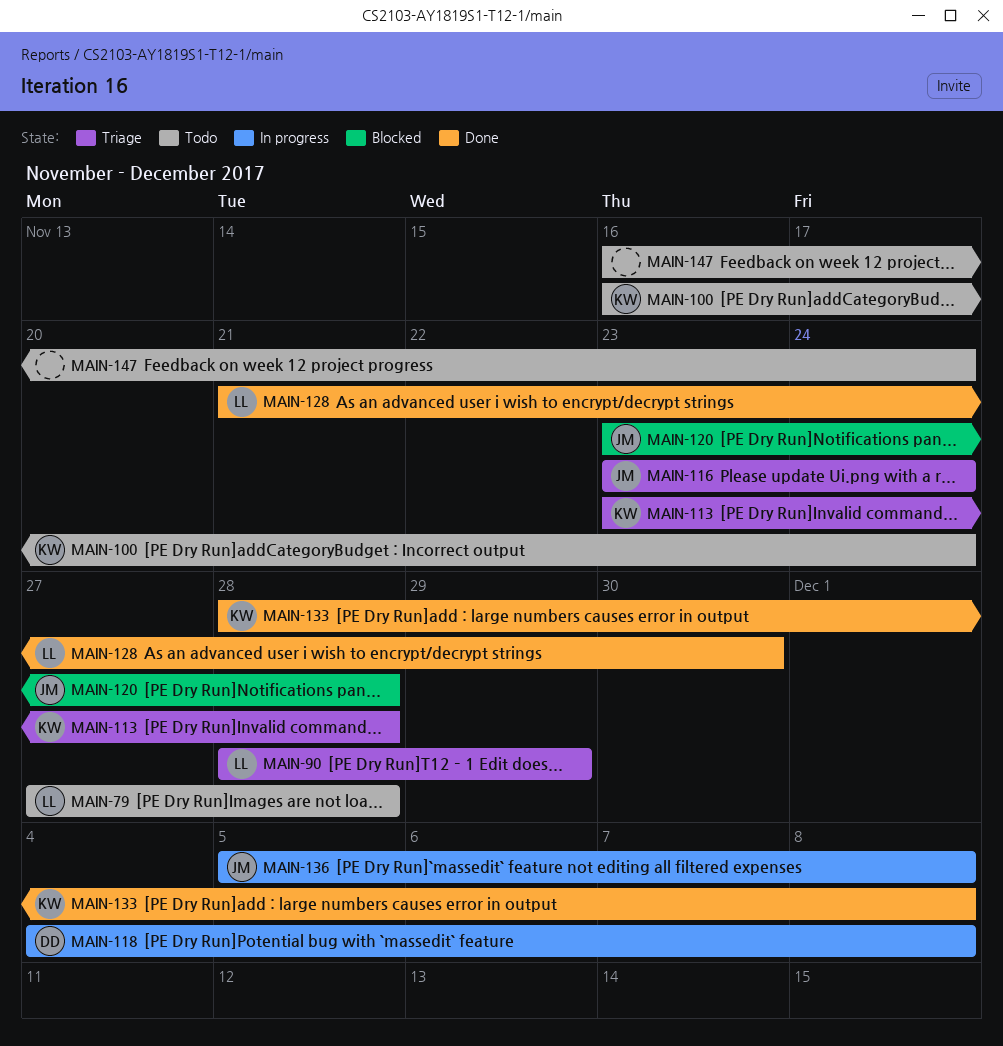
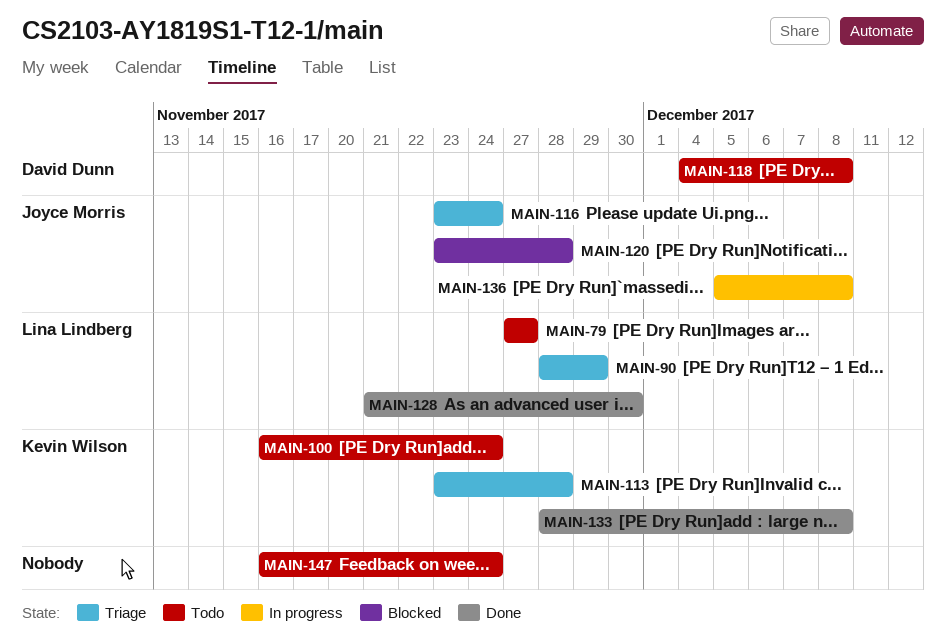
MAIN-79, due: Nov 28 -> Nov 27
MAIN-118, status: In progress -> Todo

